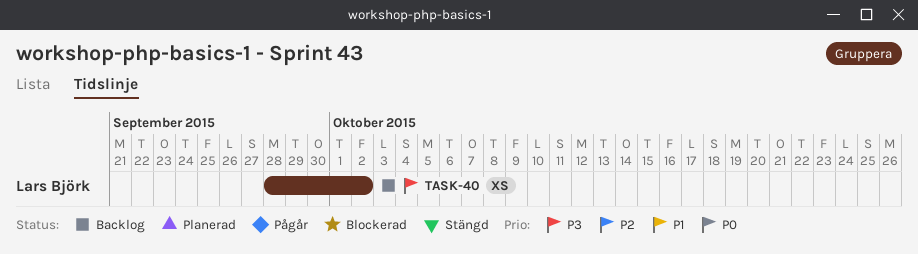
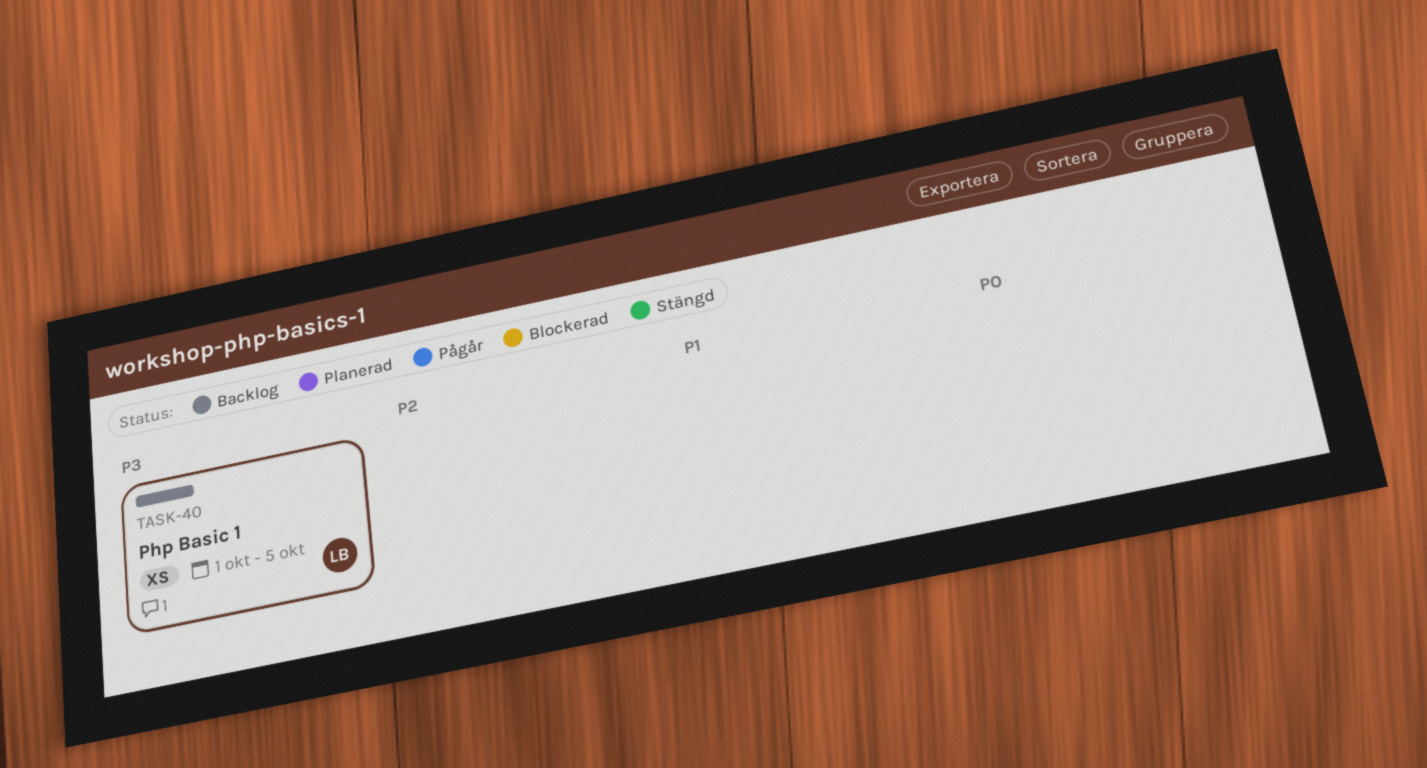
TASK-40, start: Sep 28 -> Oct 1
TASK-40, due: Oct 2 -> Oct 5

